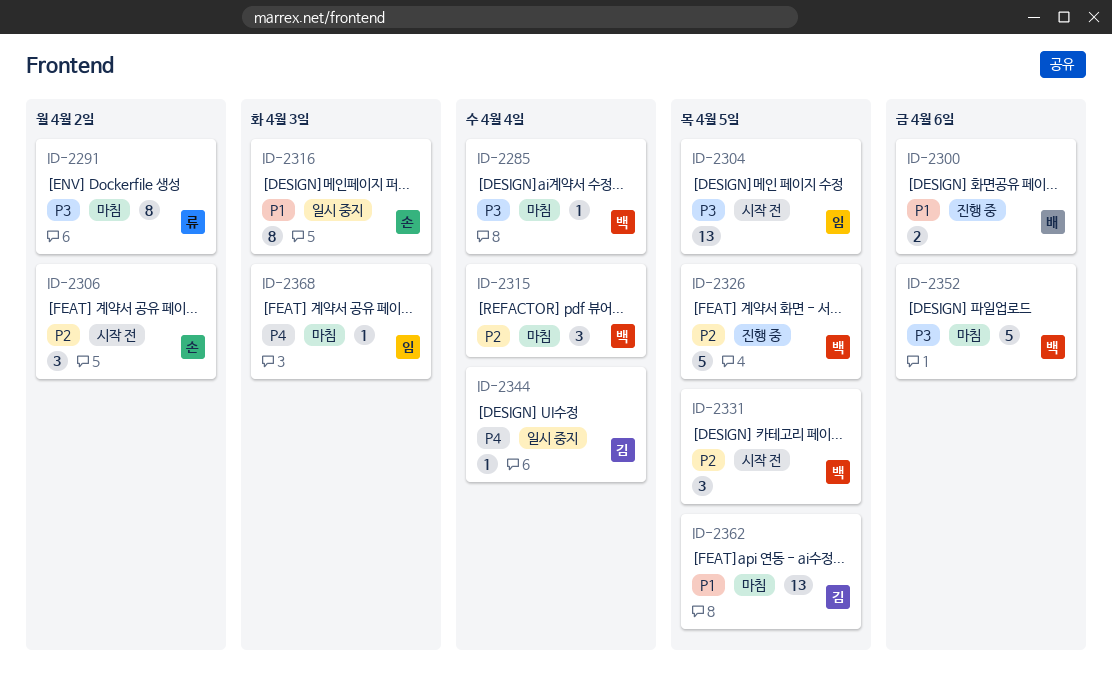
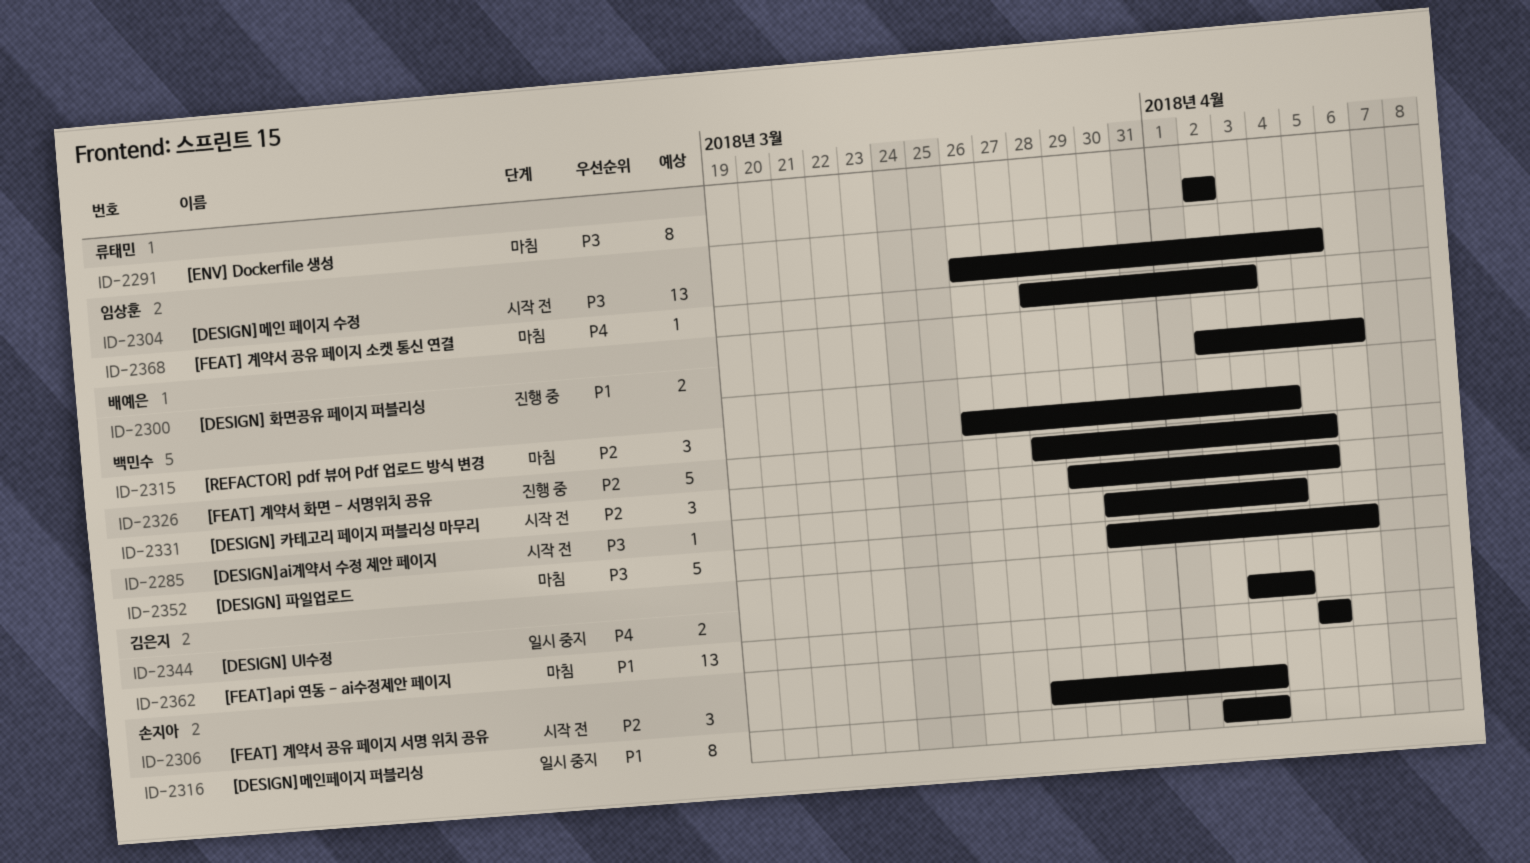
ID-2285, status: 마침 -> 시작 전
ID-2306, due: Apr 2 -> Apr 3
ID-2344, estimate: 1 -> 2

